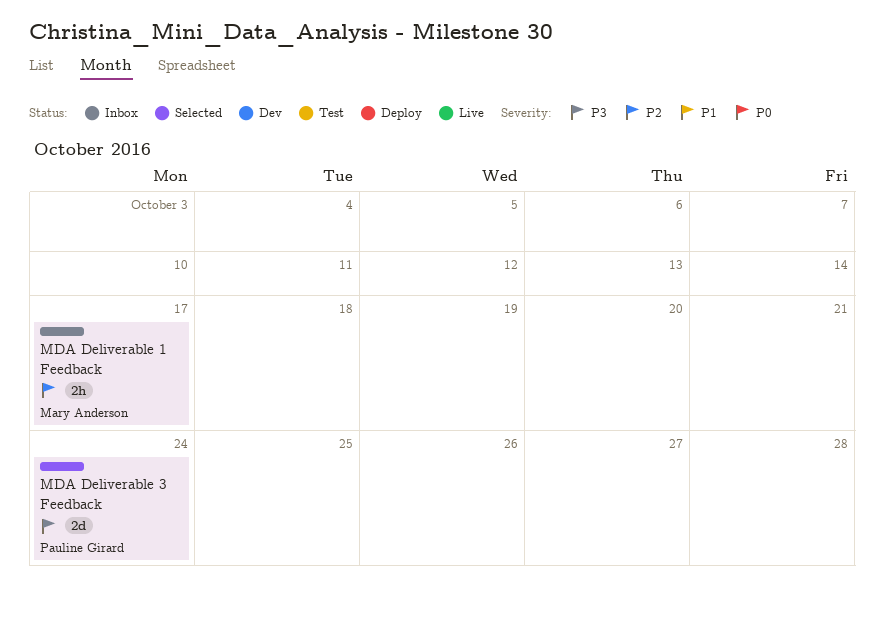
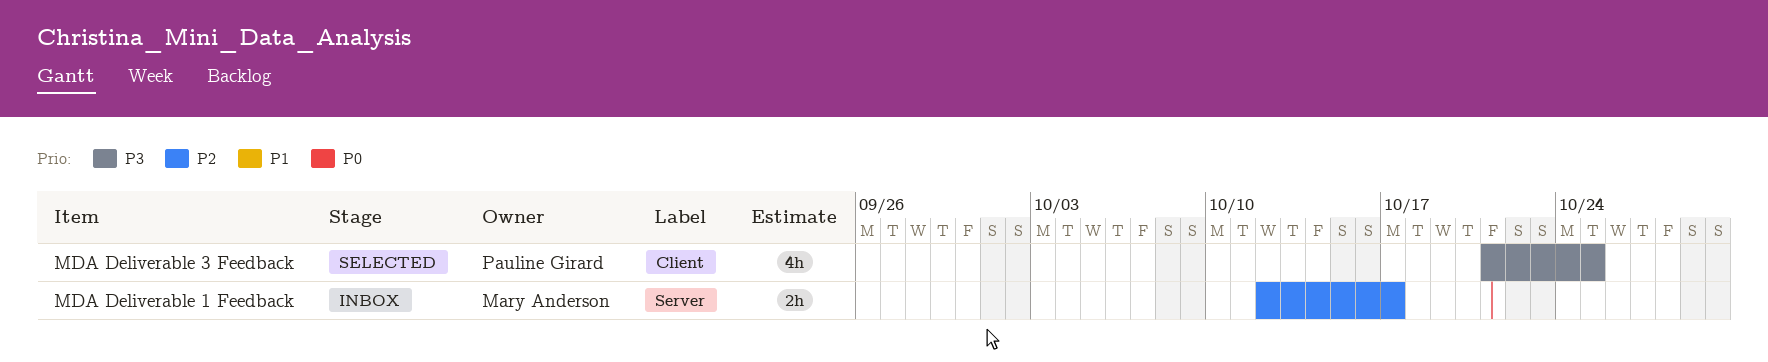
MDA Deliverable 3 Feedback, estimate: 2d -> 4h
MDA Deliverable 3 Feedback, due: Oct 24 -> Oct 25

